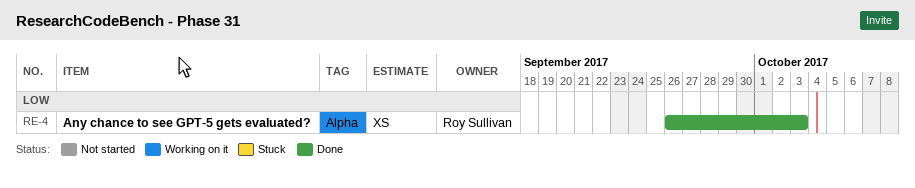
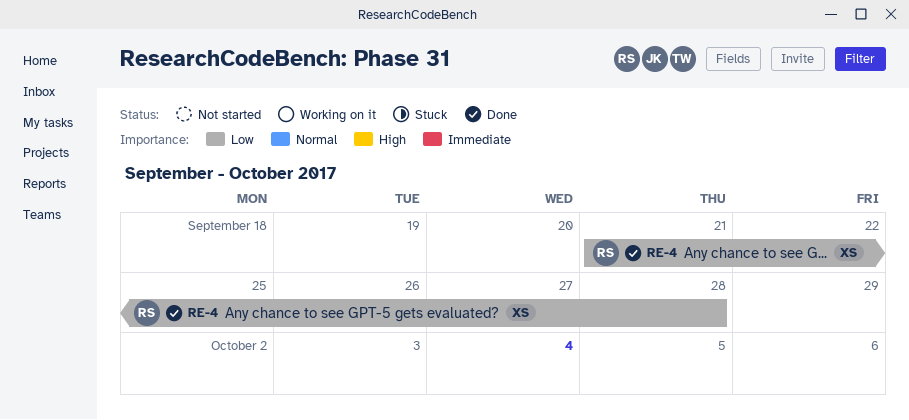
RE-4, start: Sep 26 -> Sep 21
RE-4, due: Oct 3 -> Sep 28

